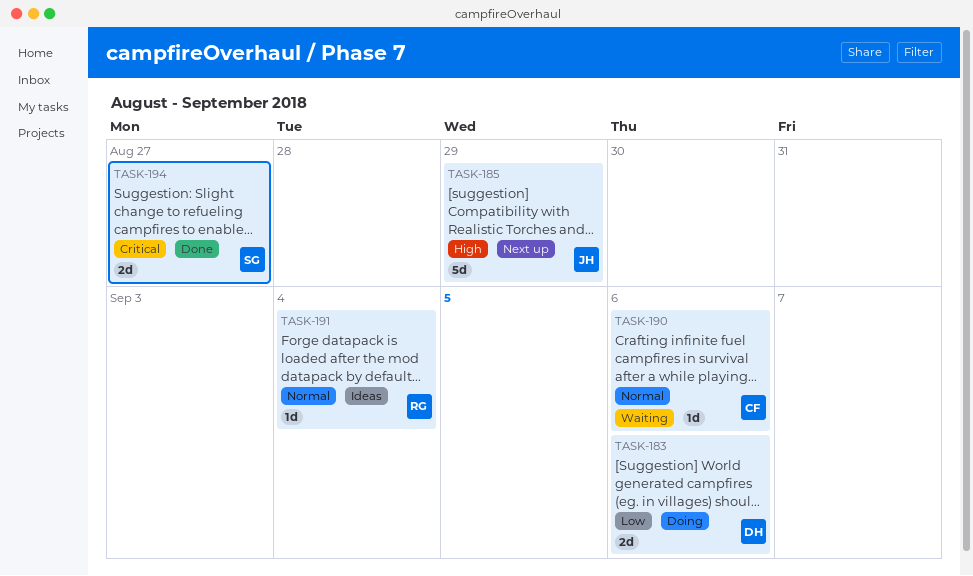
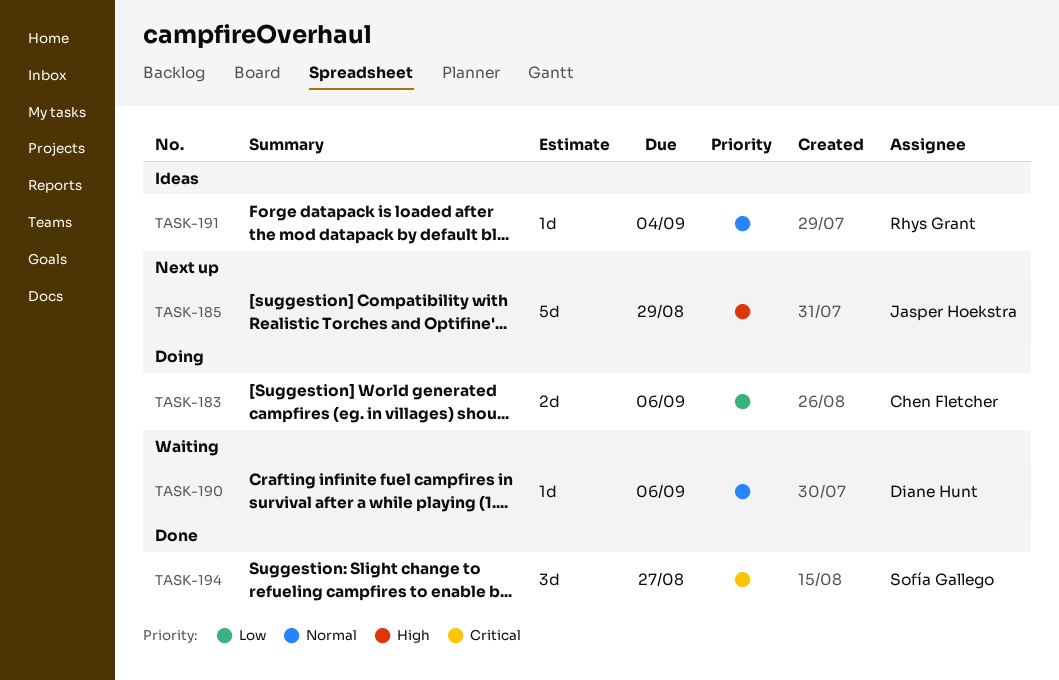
TASK-183, owner: Diane Hunt -> Chen Fletcher
TASK-190, owner: Chen Fletcher -> Diane Hunt
TASK-194, estimate: 2d -> 3d

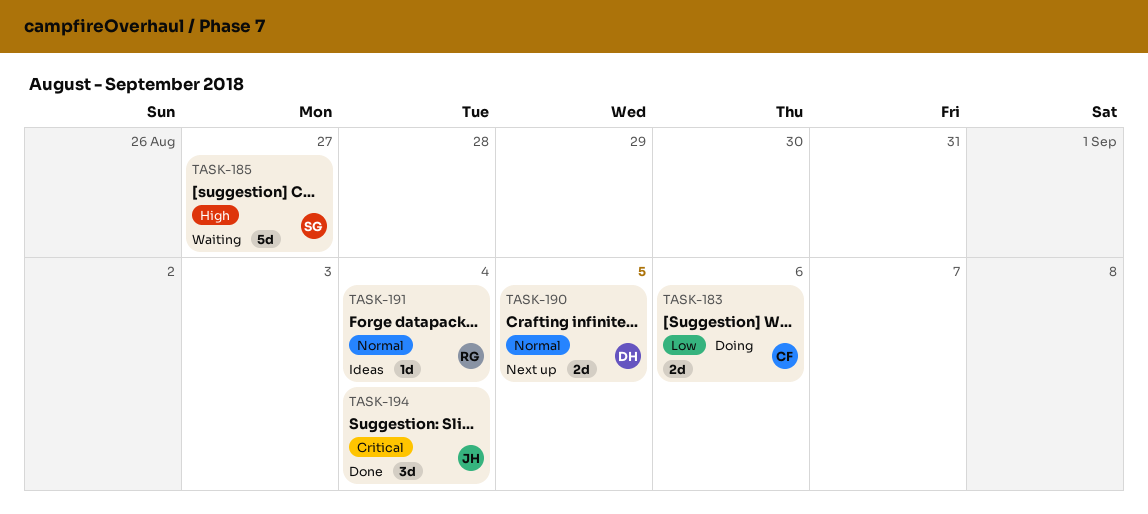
TASK-185, status: Next up -> Waiting
TASK-185, owner: Jasper Hoekstra -> Sofía Gallego
TASK-185, due: Aug 29 -> Aug 27
TASK-190, status: Waiting -> Next up
TASK-190, estimate: 1d -> 2d
TASK-190, due: Sep 6 -> Sep 5
TASK-194, owner: Sofía Gallego -> Jasper Hoekstra
TASK-194, due: Aug 27 -> Sep 4

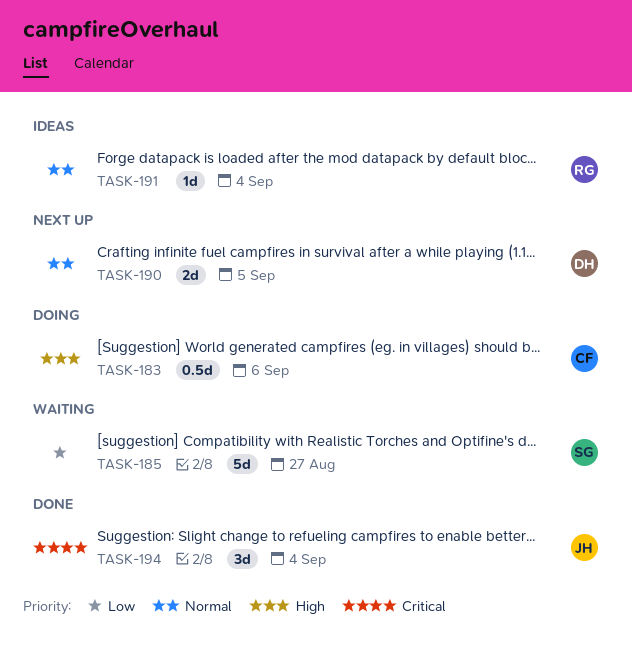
TASK-183, priority: Low -> High
TASK-183, estimate: 2d -> 0.5d
TASK-185, priority: High -> Low

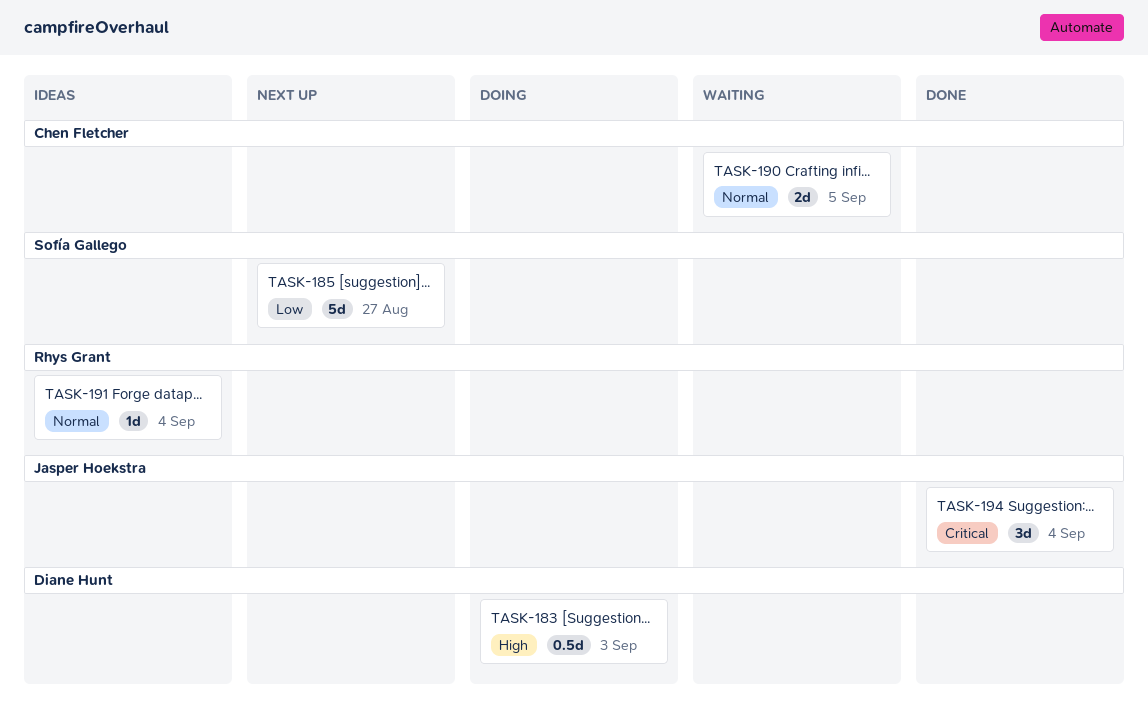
TASK-183, owner: Chen Fletcher -> Diane Hunt
TASK-183, due: Sep 6 -> Sep 3
TASK-185, status: Waiting -> Next up
TASK-190, status: Next up -> Waiting
TASK-190, owner: Diane Hunt -> Chen Fletcher

